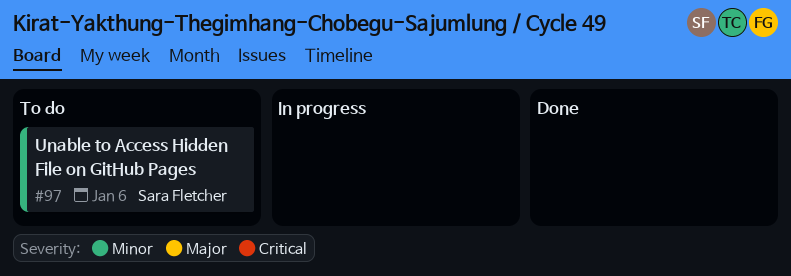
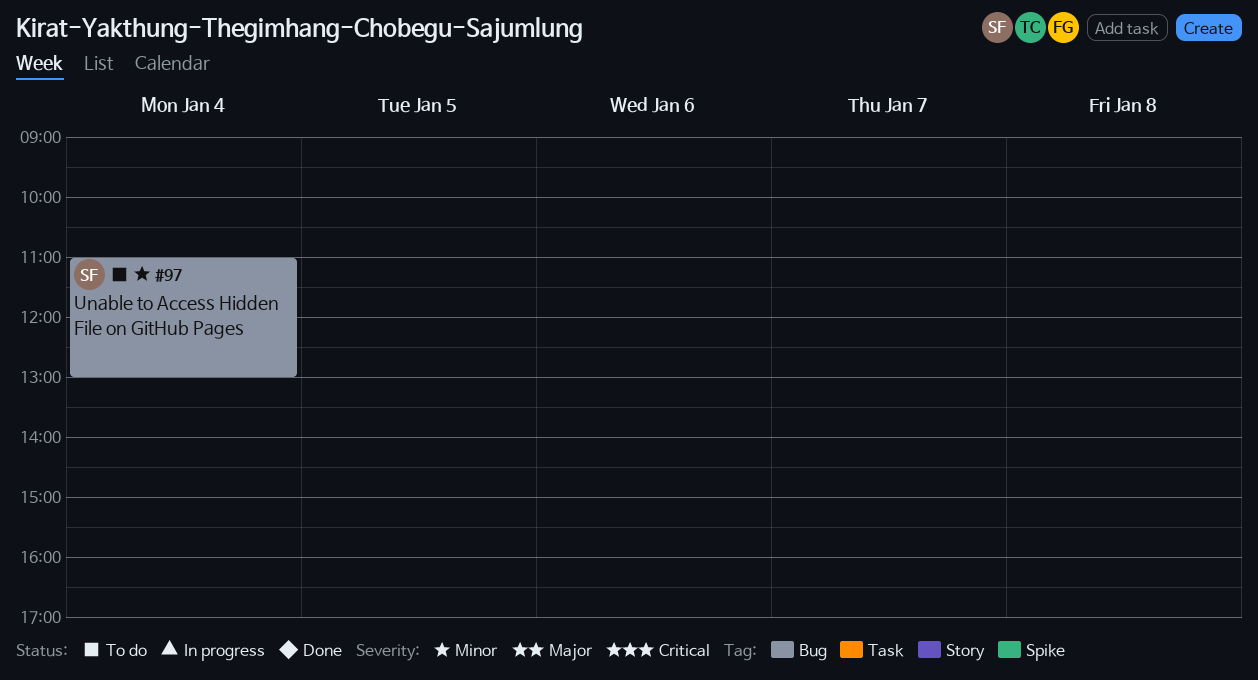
#97, day: Jan 6 -> Jan 4

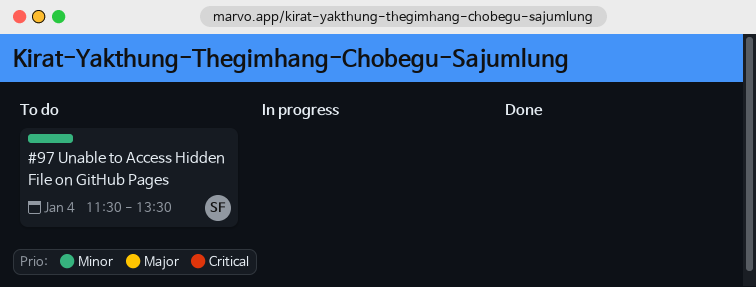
#97, begins: 11:00 -> 11:30
#97, ends: 13:00 -> 13:30

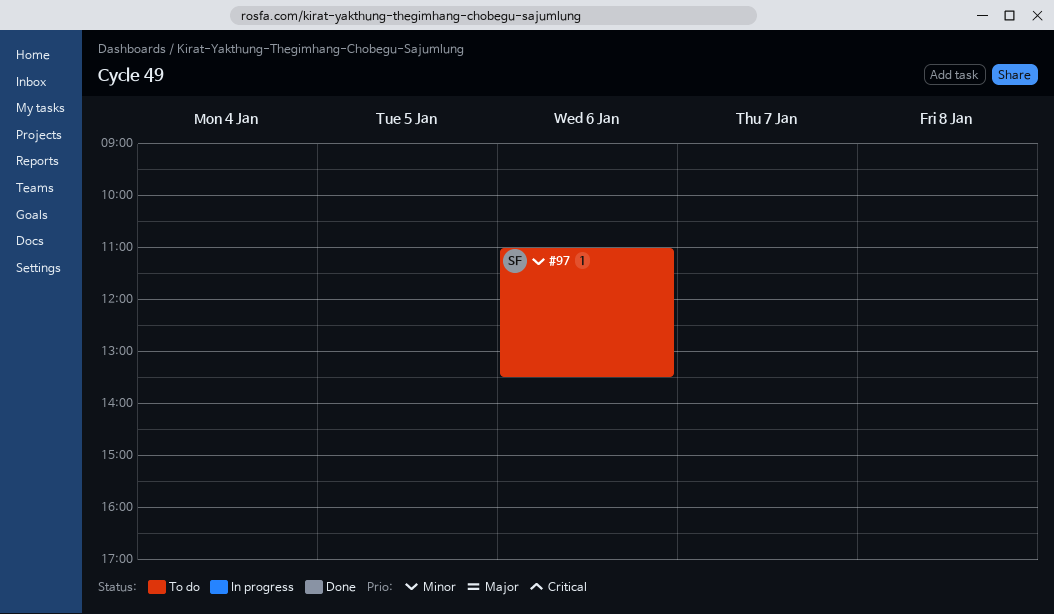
#97, day: Jan 4 -> Jan 6
#97, begins: 11:30 -> 11:00

